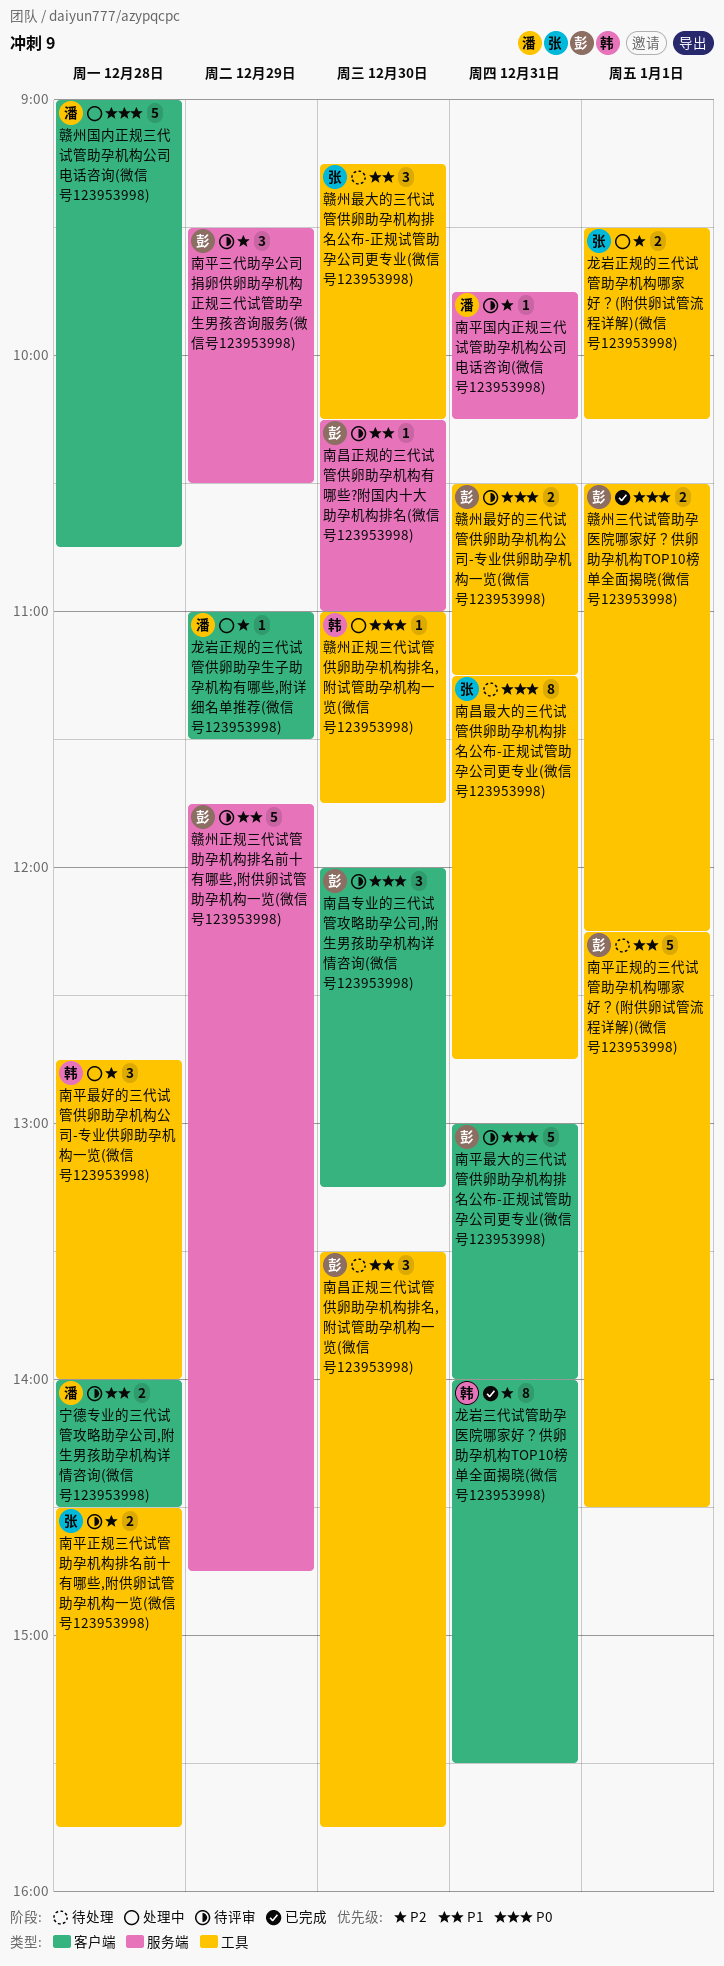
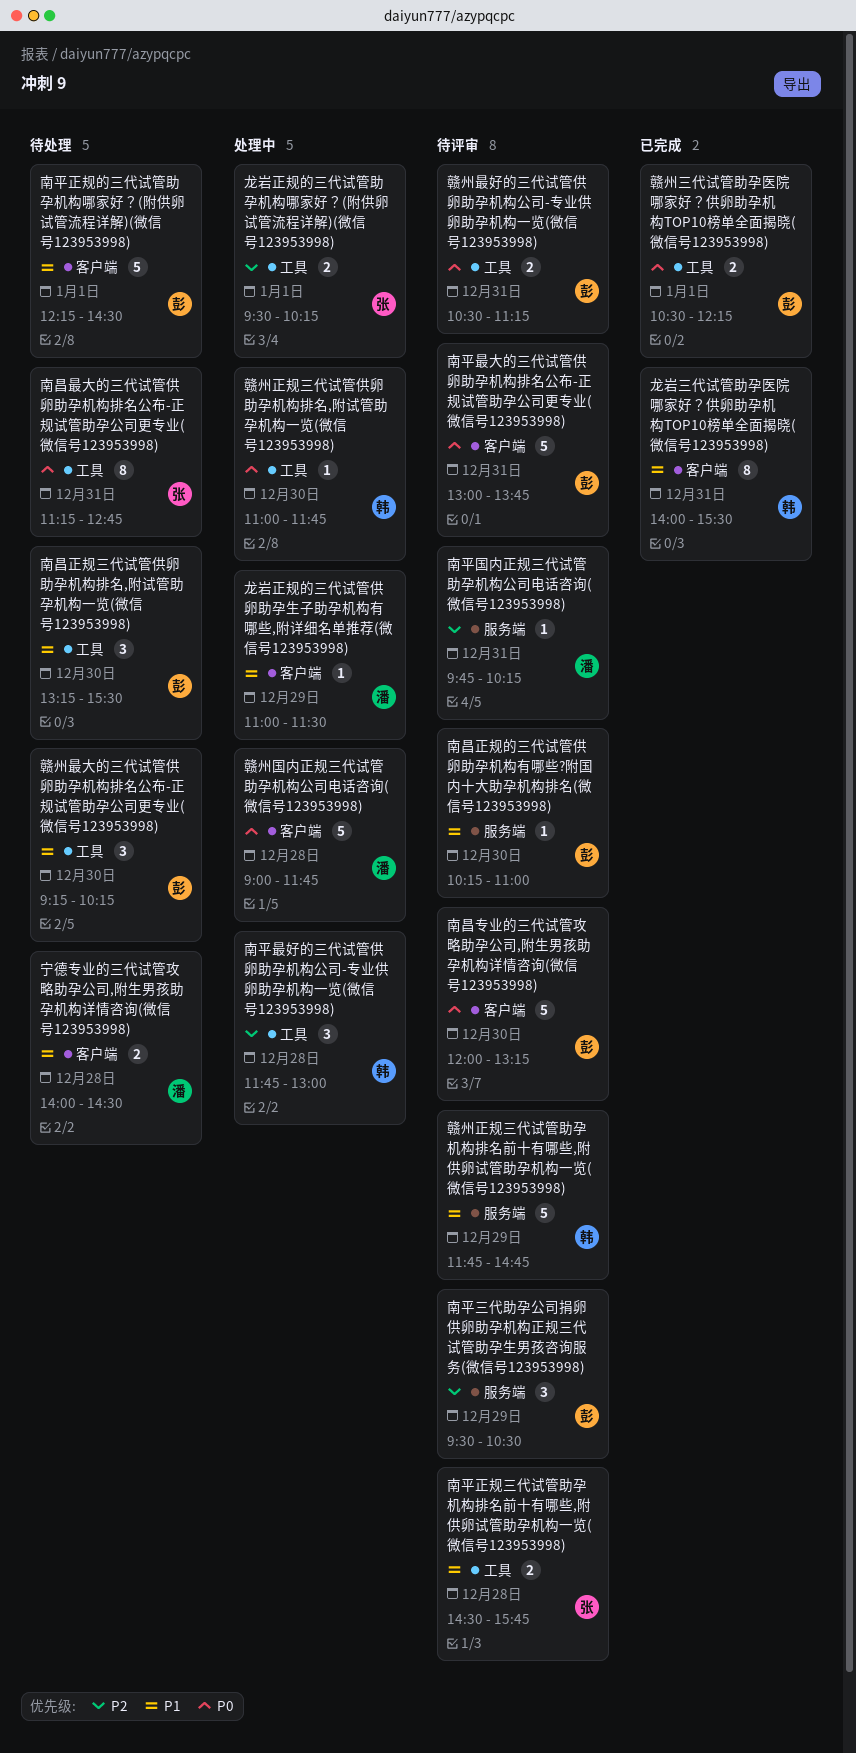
南平最大的三代试管供卵助孕机构排名公布-正规试管助孕公司更专业(微信号123953998), ends: 14:00 -> 13:45
南平最好的三代试管供卵助孕机构公司-专业供卵助孕机构一览(微信号123953998), begins: 12:45 -> 11:45
南平最好的三代试管供卵助孕机构公司-专业供卵助孕机构一览(微信号123953998), ends: 14:00 -> 13:00
南平正规三代试管助孕机构排名前十有哪些,附供卵试管助孕机构一览(微信号123953998), priority: P2 -> P1
南平正规的三代试管助孕机构哪家好？(附供卵试管流程详解)(微信号123953998), label: 工具 -> 客户端
南昌专业的三代试管攻略助孕公司,附生男孩助孕机构详情咨询(微信号123953998), estimate: 3 -> 5
南昌正规三代试管供卵助孕机构排名,附试管助孕机构一览(微信号123953998), begins: 13:30 -> 13:15
南昌正规三代试管供卵助孕机构排名,附试管助孕机构一览(微信号123953998), ends: 15:45 -> 15:30
宁德专业的三代试管攻略助孕公司,附生男孩助孕机构详情咨询(微信号123953998), status: 待评审 -> 待处理
赣州国内正规三代试管助孕机构公司电话咨询(微信号123953998), ends: 10:45 -> 11:45
赣州最大的三代试管供卵助孕机构排名公布-正规试管助孕公司更专业(微信号123953998), owner: 张 -> 彭
赣州正规三代试管助孕机构排名前十有哪些,附供卵试管助孕机构一览(微信号123953998), owner: 彭 -> 韩
龙岩三代试管助孕医院哪家好？供卵助孕机构TOP10榜单全面揭晓(微信号123953998), priority: P2 -> P1
龙岩正规的三代试管供卵助孕生子助孕机构有哪些,附详细名单推荐(微信号123953998), priority: P2 -> P1

